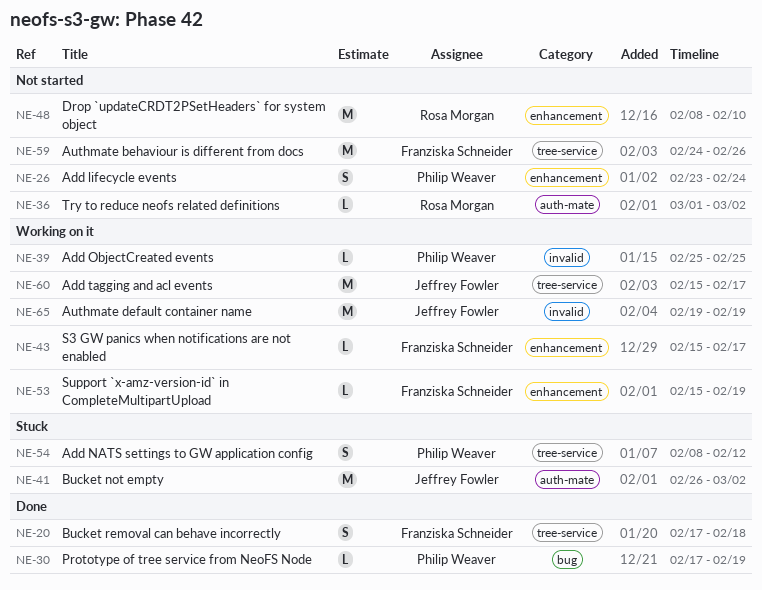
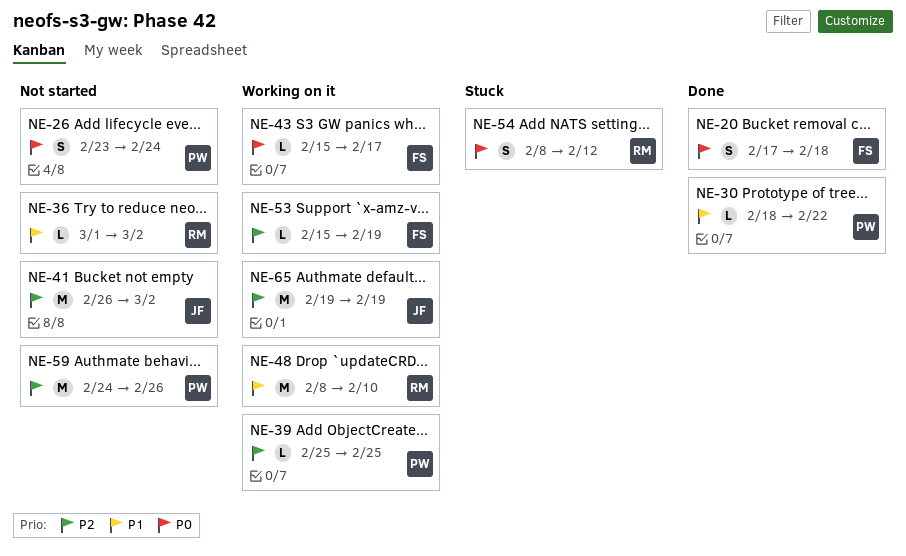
NE-30, start: Feb 17 -> Feb 18
NE-30, due: Feb 19 -> Feb 22
NE-41, status: Stuck -> Not started
NE-48, status: Not started -> Working on it
NE-54, owner: Philip Weaver -> Rosa Morgan
NE-59, owner: Franziska Schneider -> Philip Weaver
NE-60: present -> none

